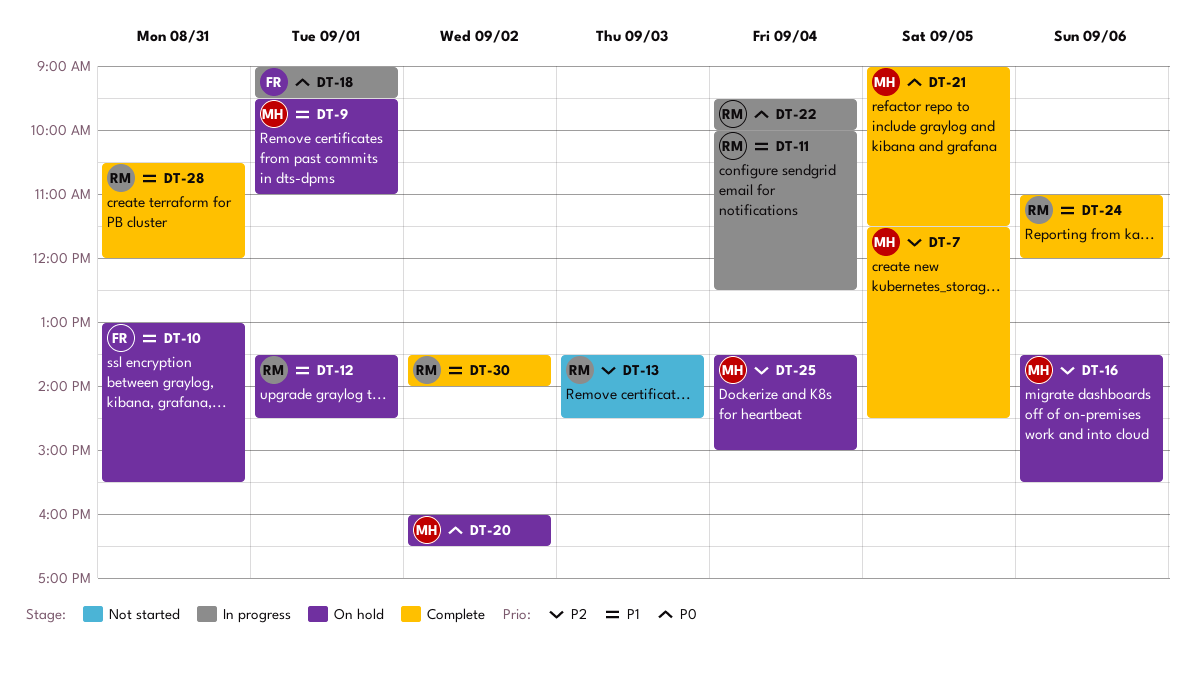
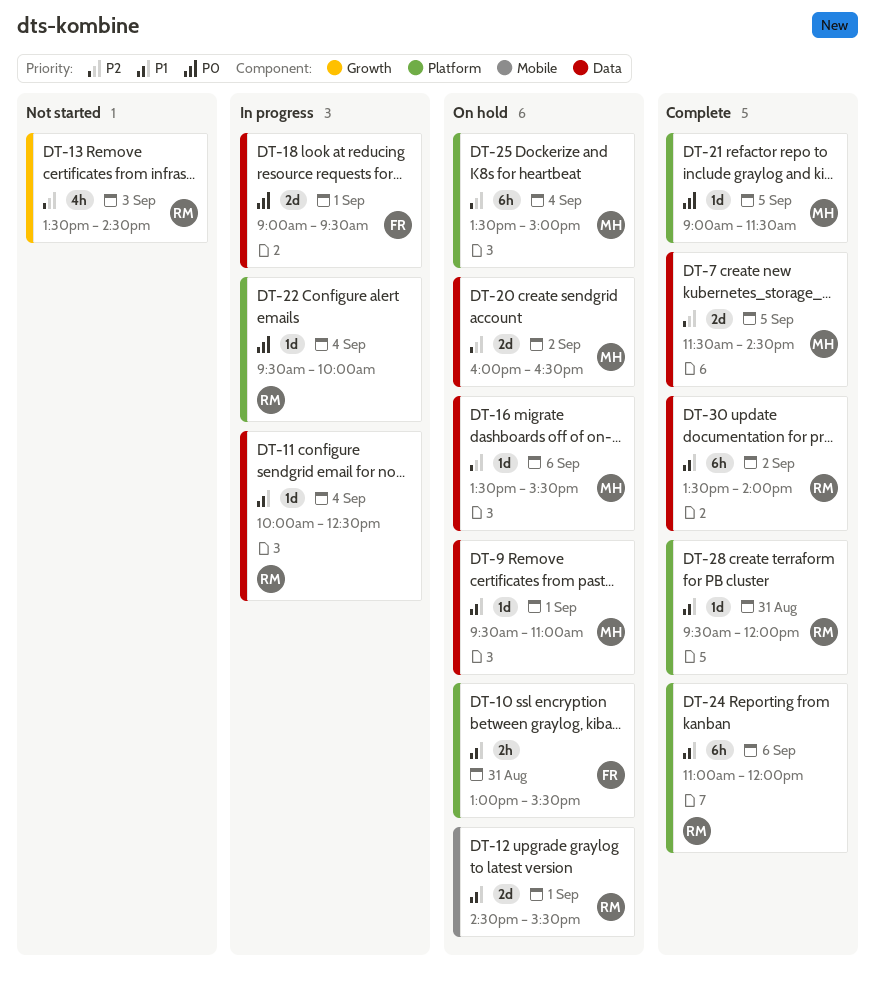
DT-12, begins: 13:30 -> 14:30
DT-12, ends: 14:30 -> 15:30
DT-20, priority: P0 -> P2
DT-28, begins: 10:30 -> 09:30

